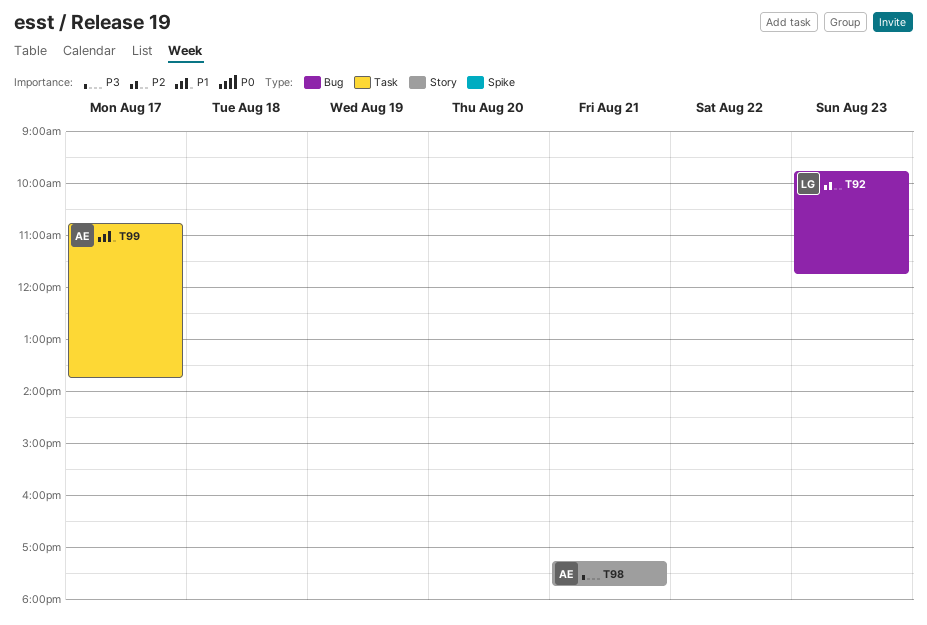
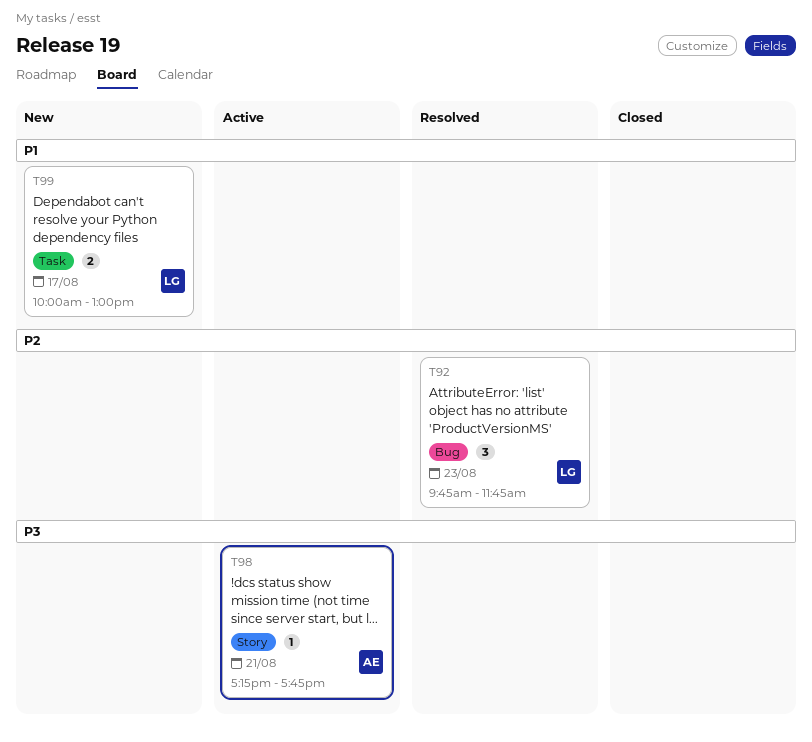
T99, owner: AE -> LG
T99, begins: 10:45 -> 10:00
T99, ends: 13:45 -> 13:00

